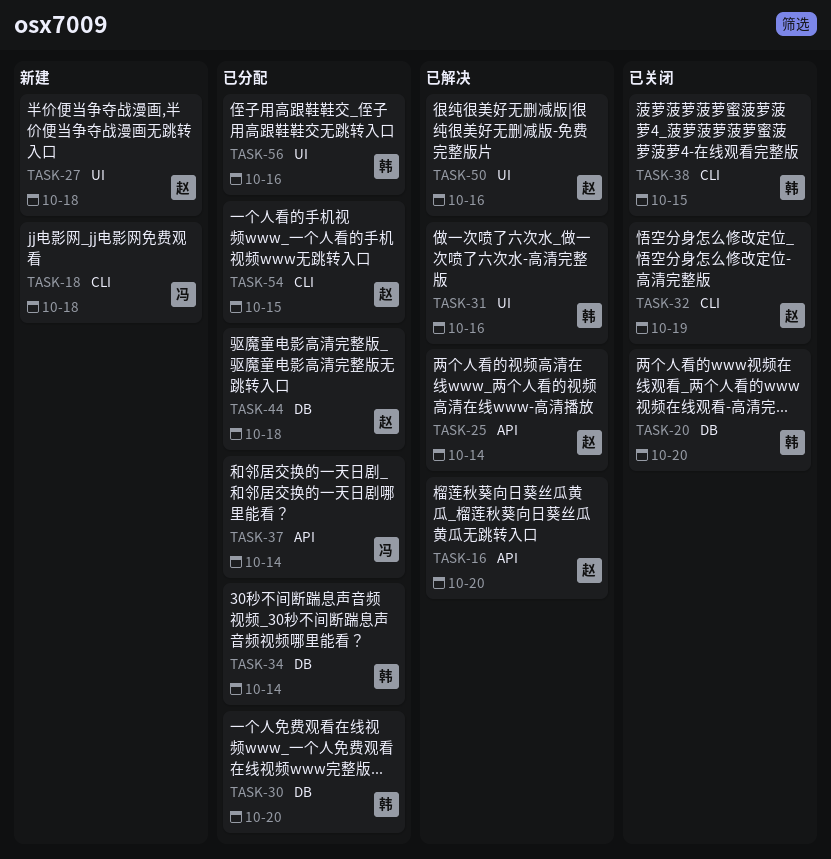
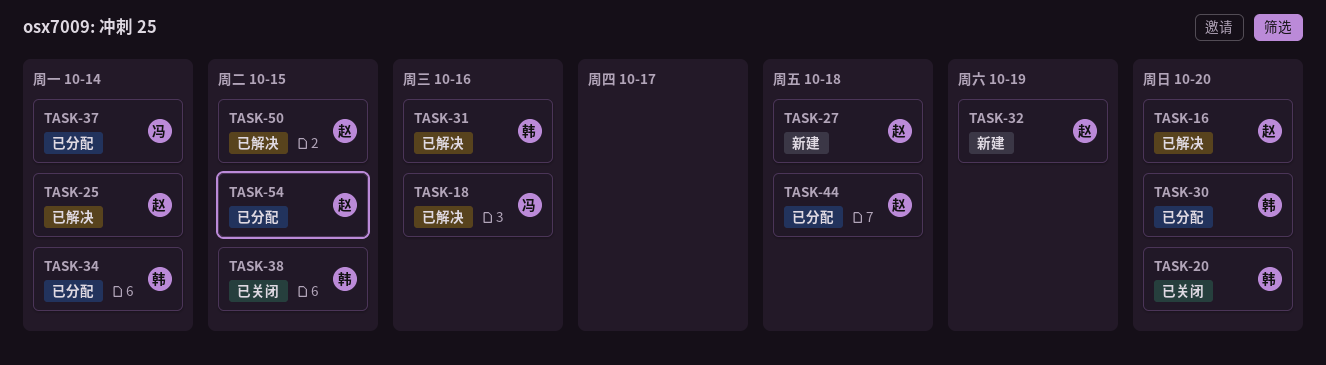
TASK-18, status: 新建 -> 已解决
TASK-18, due: Oct 18 -> Oct 16
TASK-32, status: 已关闭 -> 新建
TASK-50, due: Oct 16 -> Oct 15
TASK-56: present -> none

